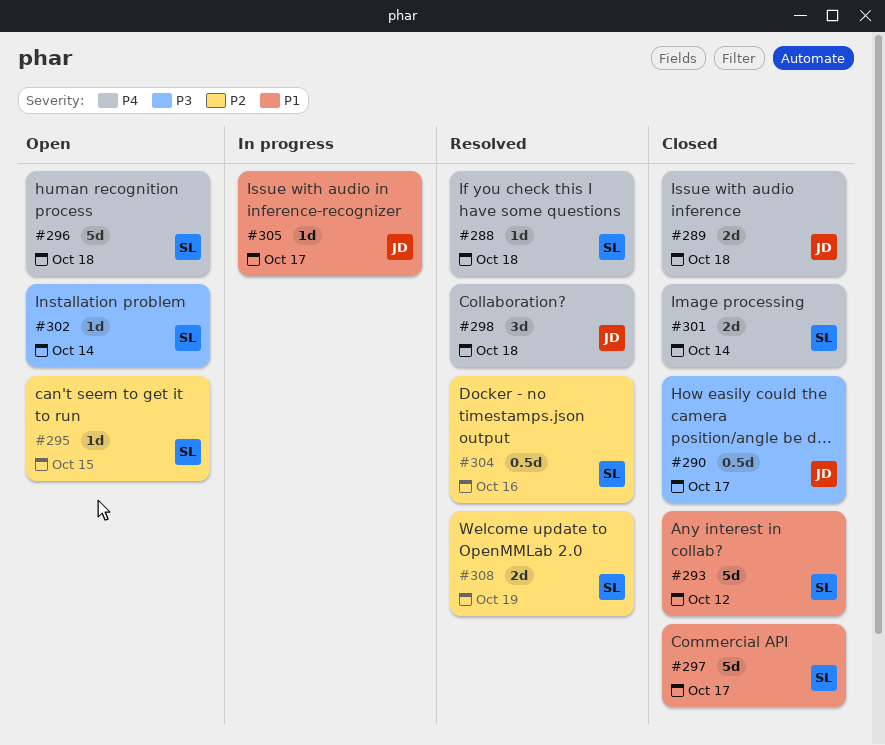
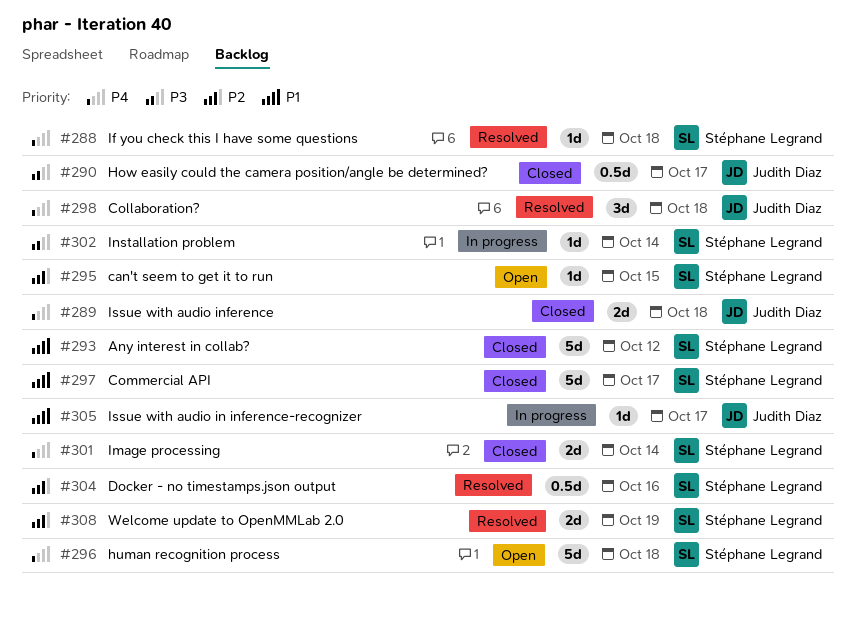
#302, status: Open -> In progress

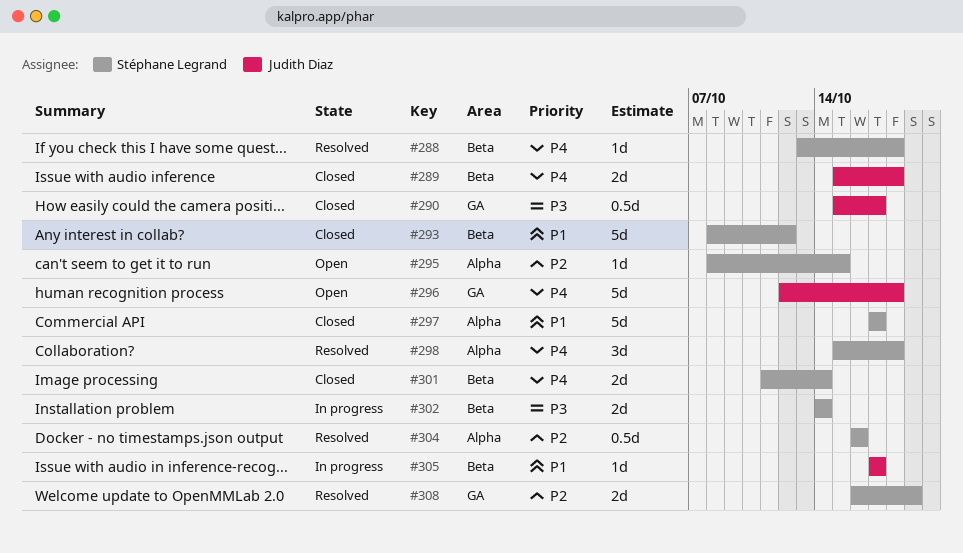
#296, owner: Stéphane Legrand -> Judith Diaz
#298, owner: Judith Diaz -> Stéphane Legrand
#302, estimate: 1d -> 2d

